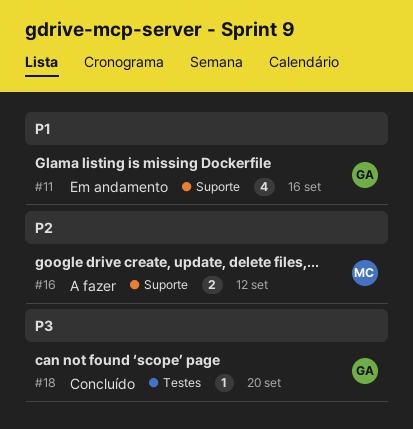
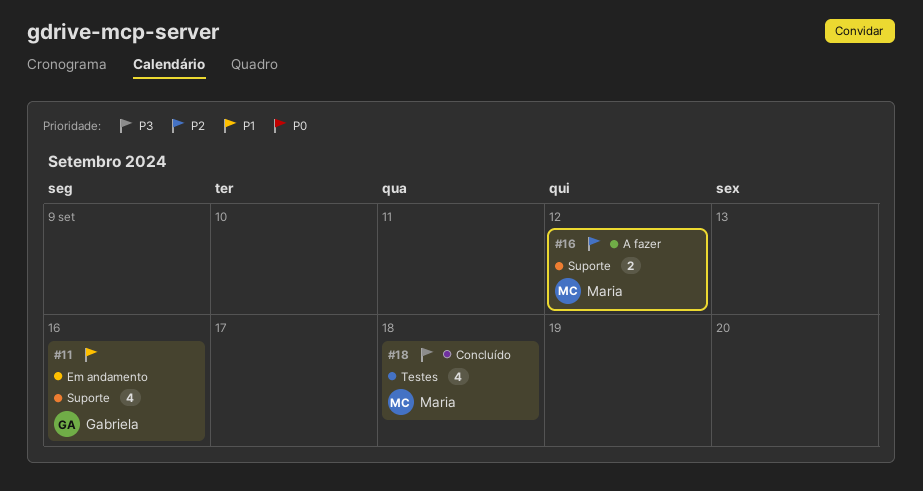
#18, owner: Gabriela -> Maria
#18, estimate: 1 -> 4
#18, due: Sep 20 -> Sep 18

